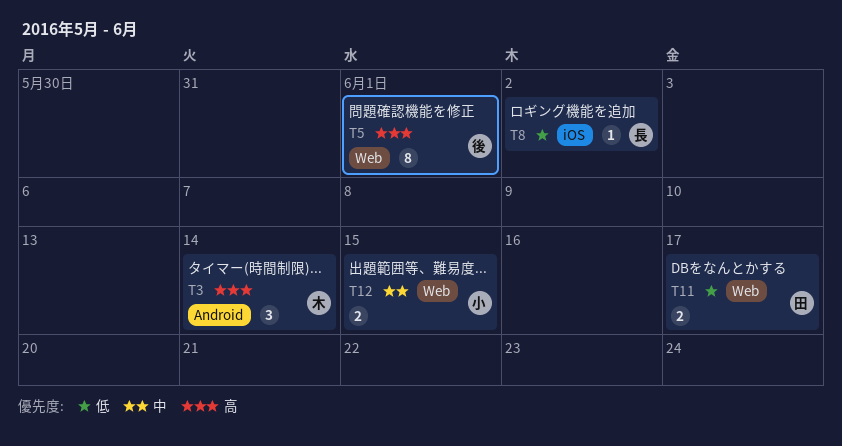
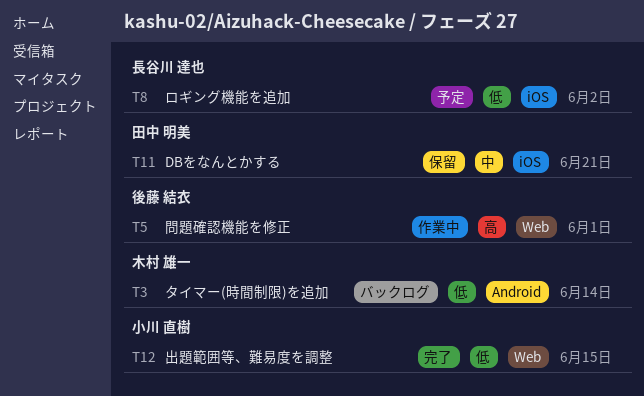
T3, priority: 高 -> 低
T11, priority: 低 -> 中
T11, label: Web -> iOS
T11, due: Jun 17 -> Jun 21
T12, priority: 中 -> 低

